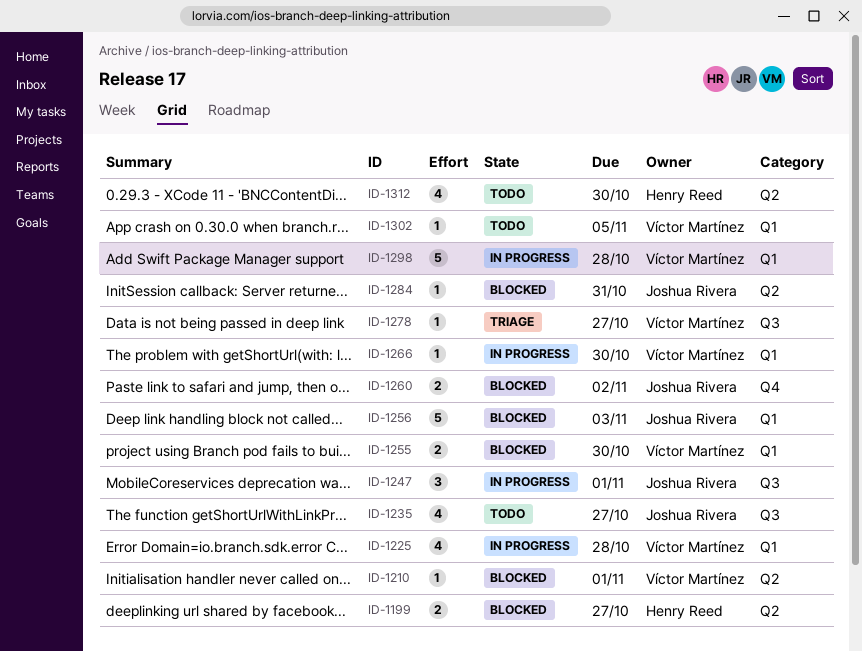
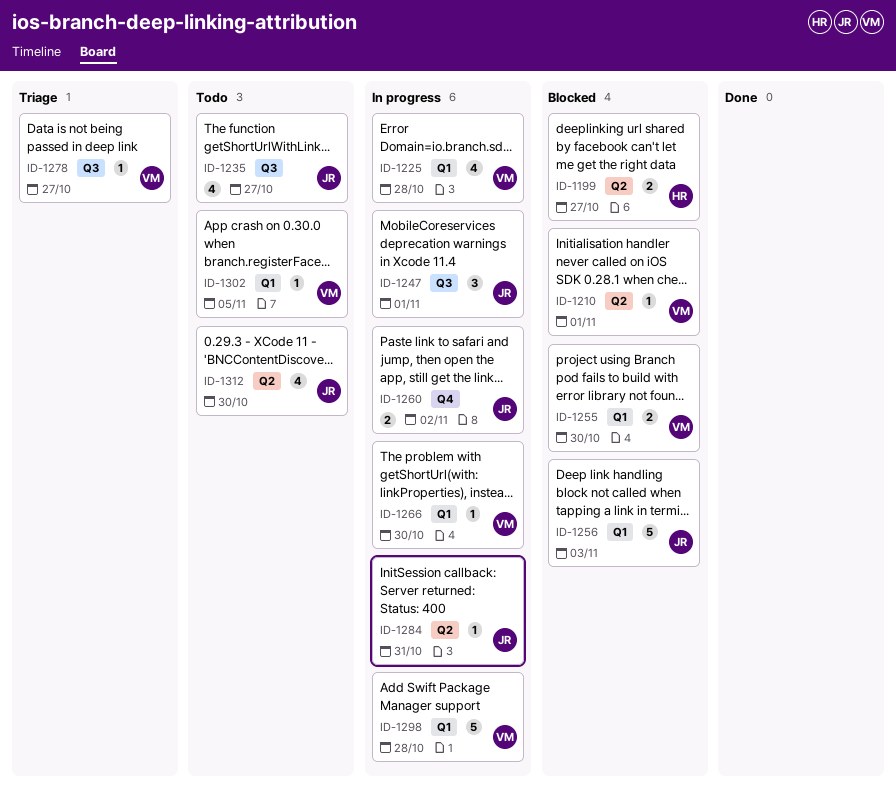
ID-1260, status: Blocked -> In progress
ID-1284, status: Blocked -> In progress
ID-1312, owner: Henry Reed -> Joshua Rivera

